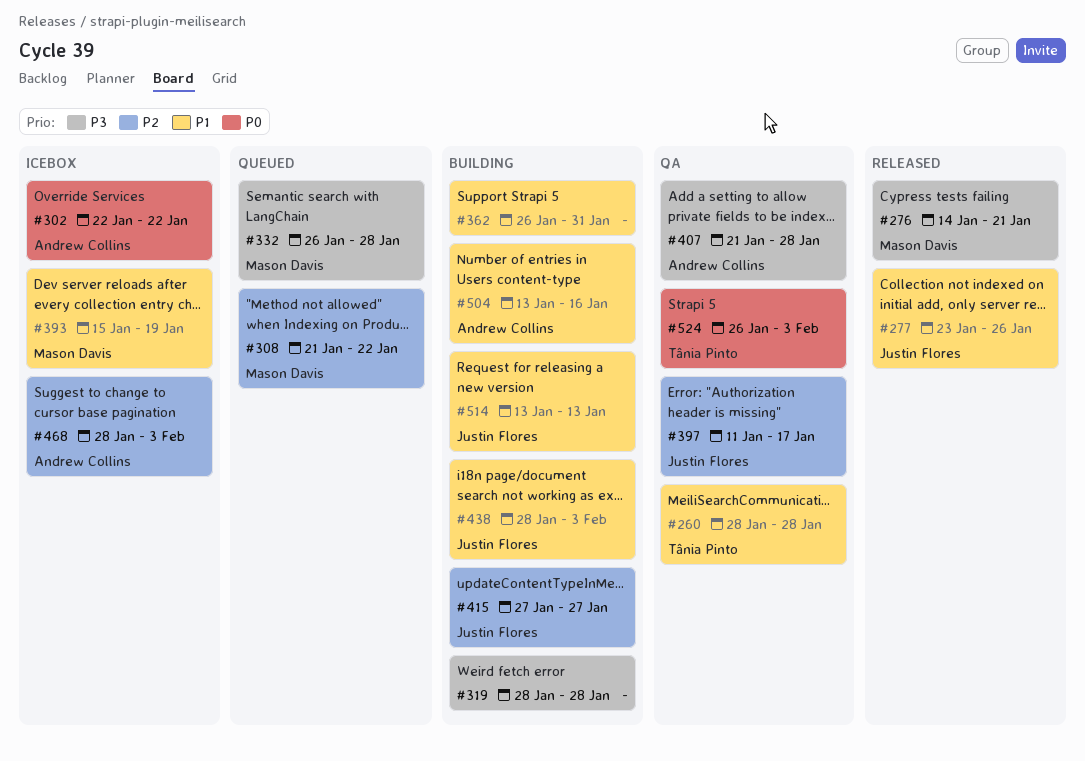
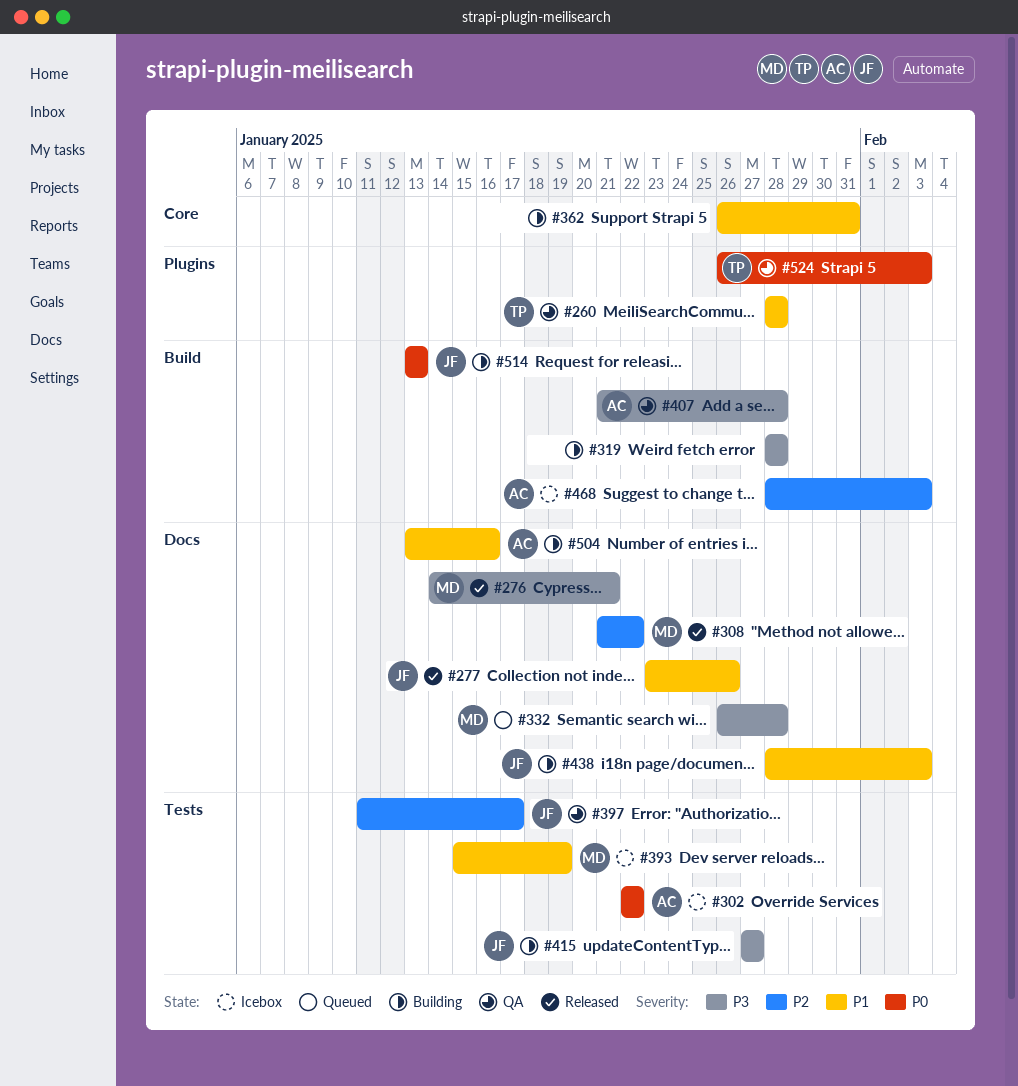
#308, status: Queued -> Released
#415, priority: P2 -> P3
#514, priority: P1 -> P0

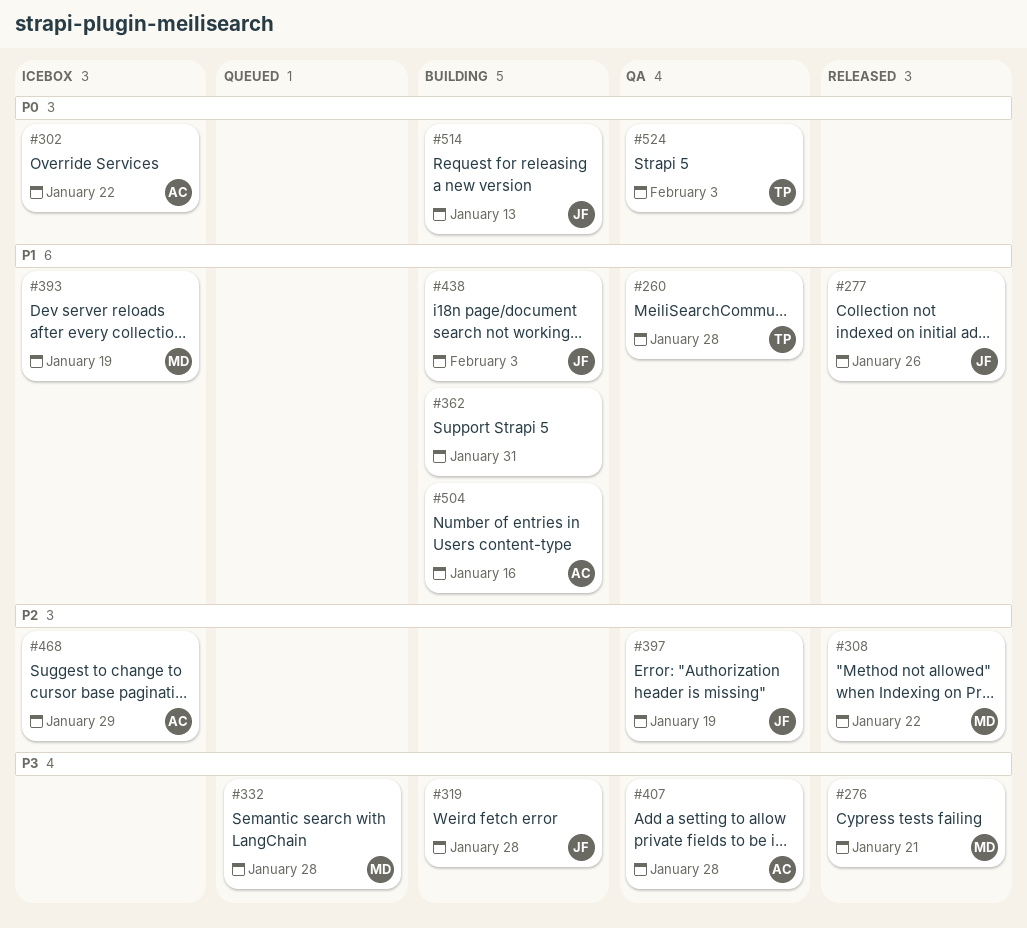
#319, owner: none -> JF
#397, due: Jan 17 -> Jan 19
#415: present -> none
#468, due: Feb 3 -> Jan 29

